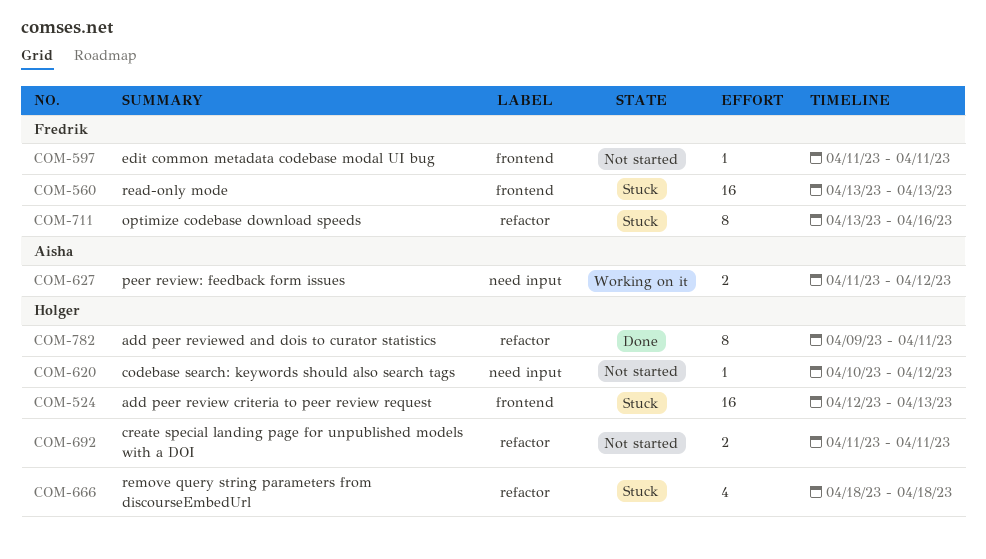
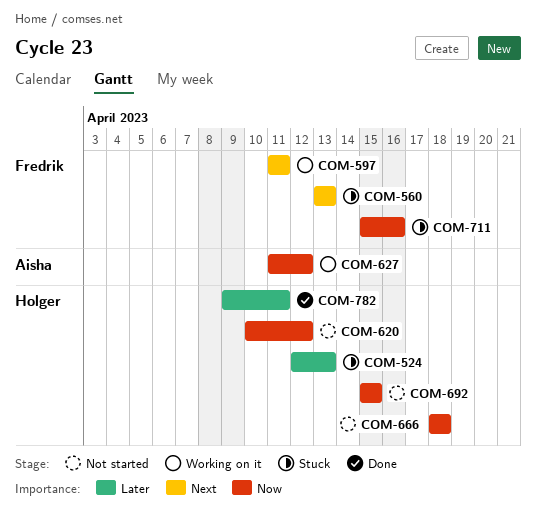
COM-597, status: Not started -> Working on it
COM-666, status: Stuck -> Not started
COM-692, start: Apr 11 -> Apr 15
COM-692, due: Apr 11 -> Apr 15
COM-711, start: Apr 13 -> Apr 15

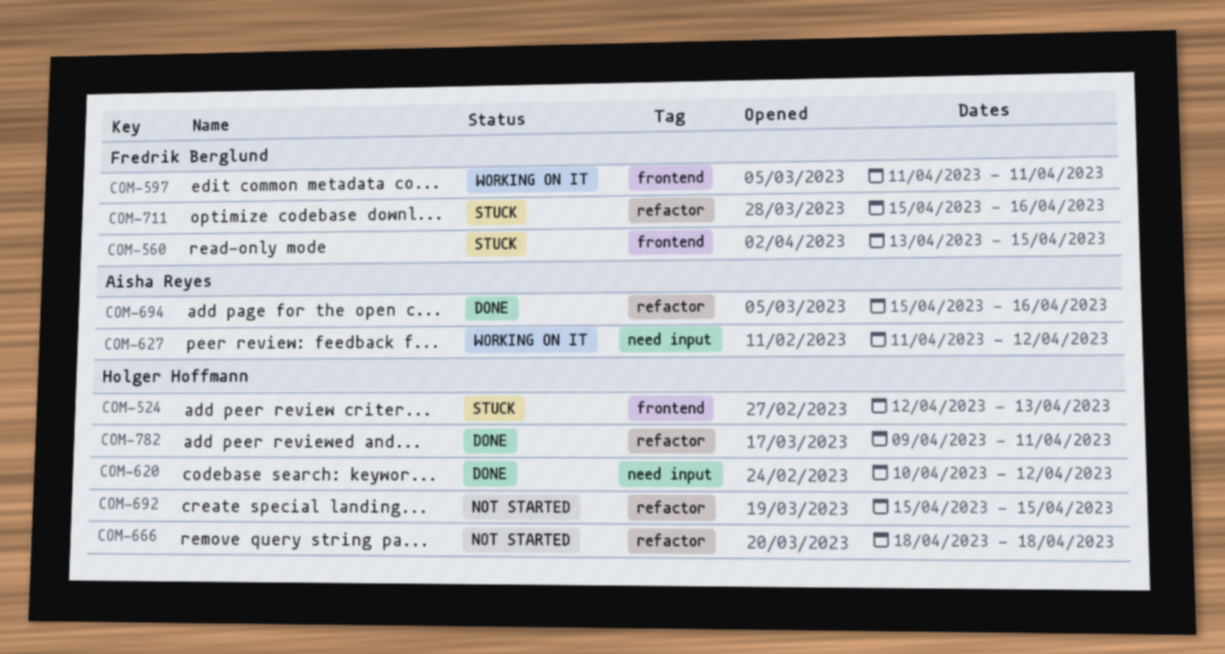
COM-560, due: Apr 13 -> Apr 15
COM-620, status: Not started -> Done
COM-694: none -> present

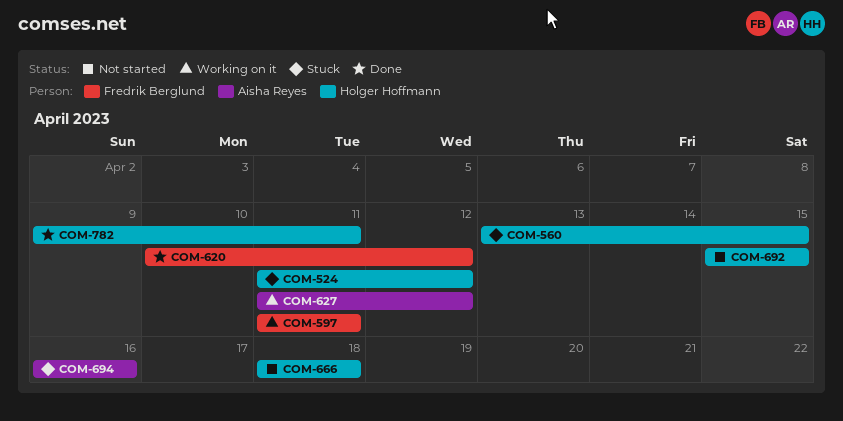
COM-524, start: Apr 12 -> Apr 11
COM-524, due: Apr 13 -> Apr 12
COM-560, owner: Fredrik Berglund -> Holger Hoffmann
COM-620, owner: Holger Hoffmann -> Fredrik Berglund
COM-694, status: Done -> Stuck
COM-694, start: Apr 15 -> Apr 16
COM-711: present -> none

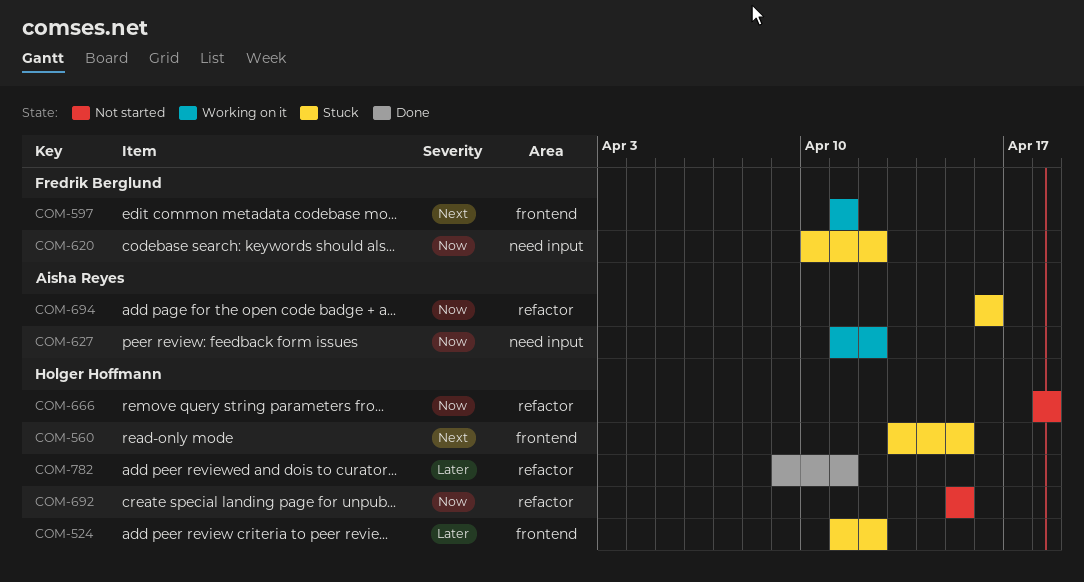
COM-620, status: Done -> Stuck

